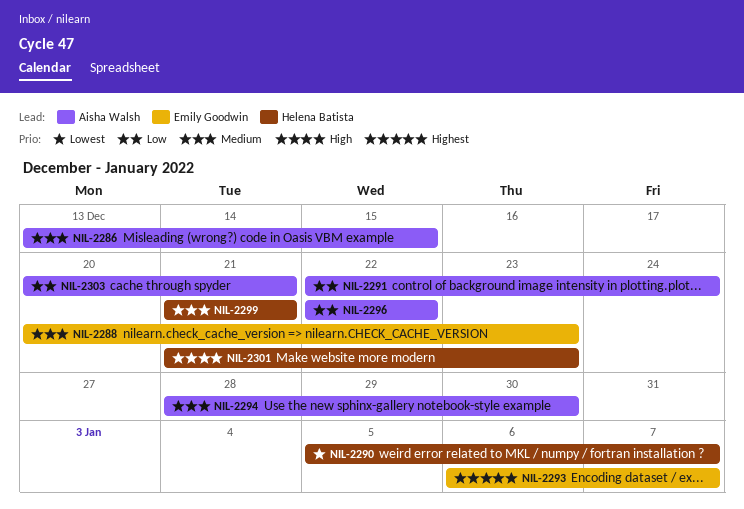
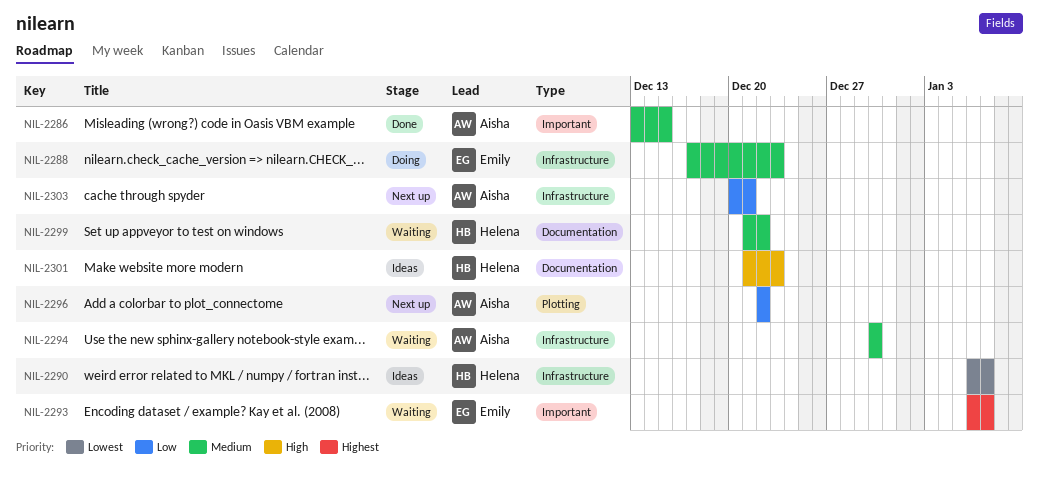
NIL-2288, start: Dec 20 -> Dec 17
NIL-2290, start: Jan 5 -> Jan 6
NIL-2291: present -> none
NIL-2294, start: Dec 28 -> Dec 30
NIL-2299, due: Dec 21 -> Dec 22

